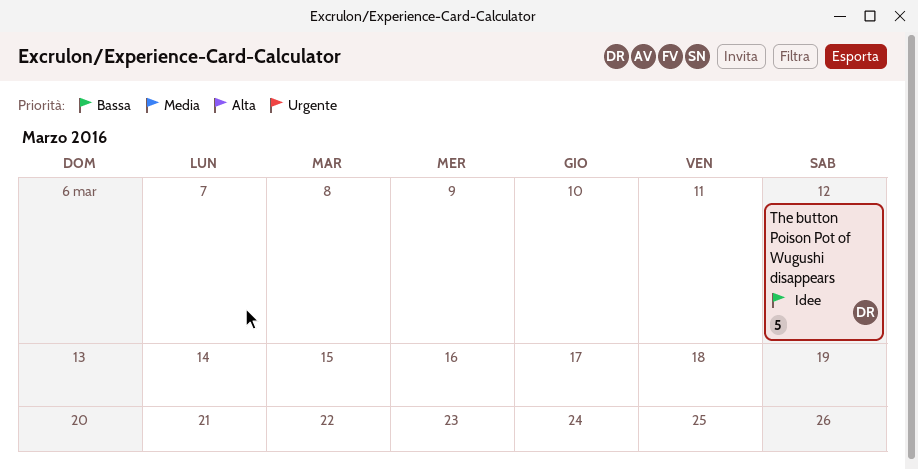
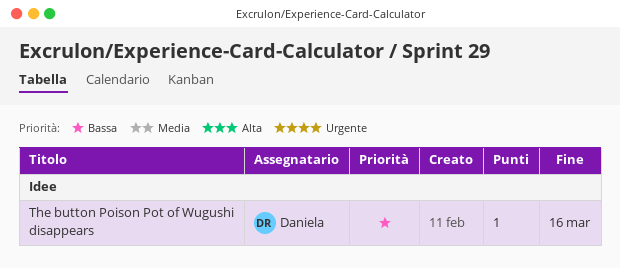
The button Poison Pot of Wugushi disappears, estimate: 5 -> 1
The button Poison Pot of Wugushi disappears, due: Mar 12 -> Mar 16

